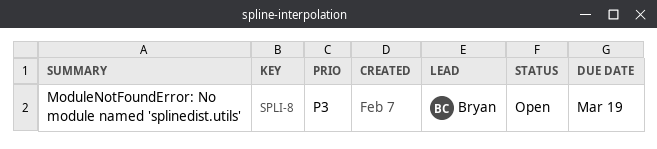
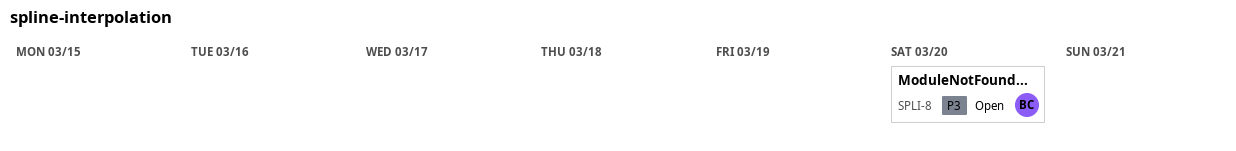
SPLI-8, due: Mar 19 -> Mar 20

